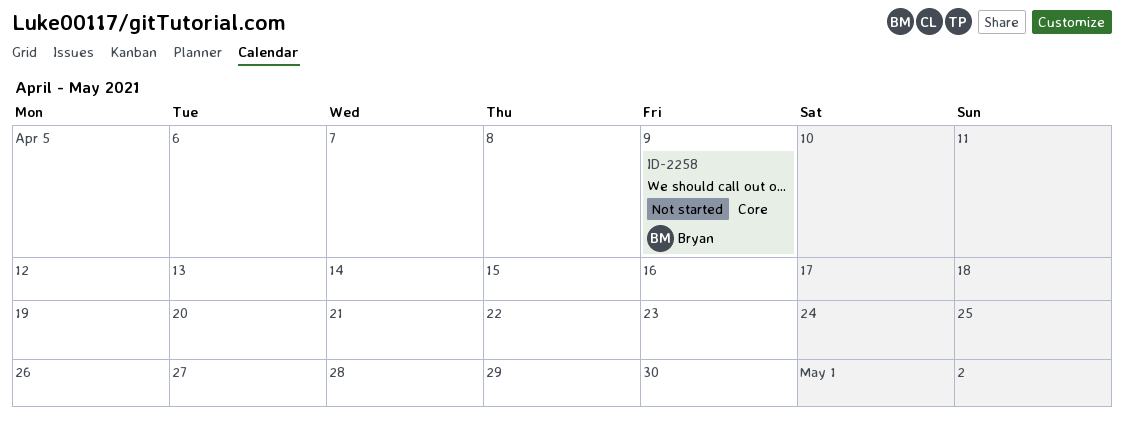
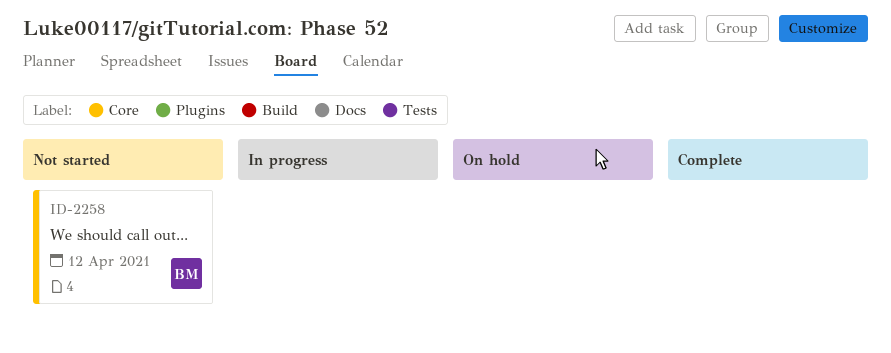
ID-2258, due: Apr 9 -> Apr 12

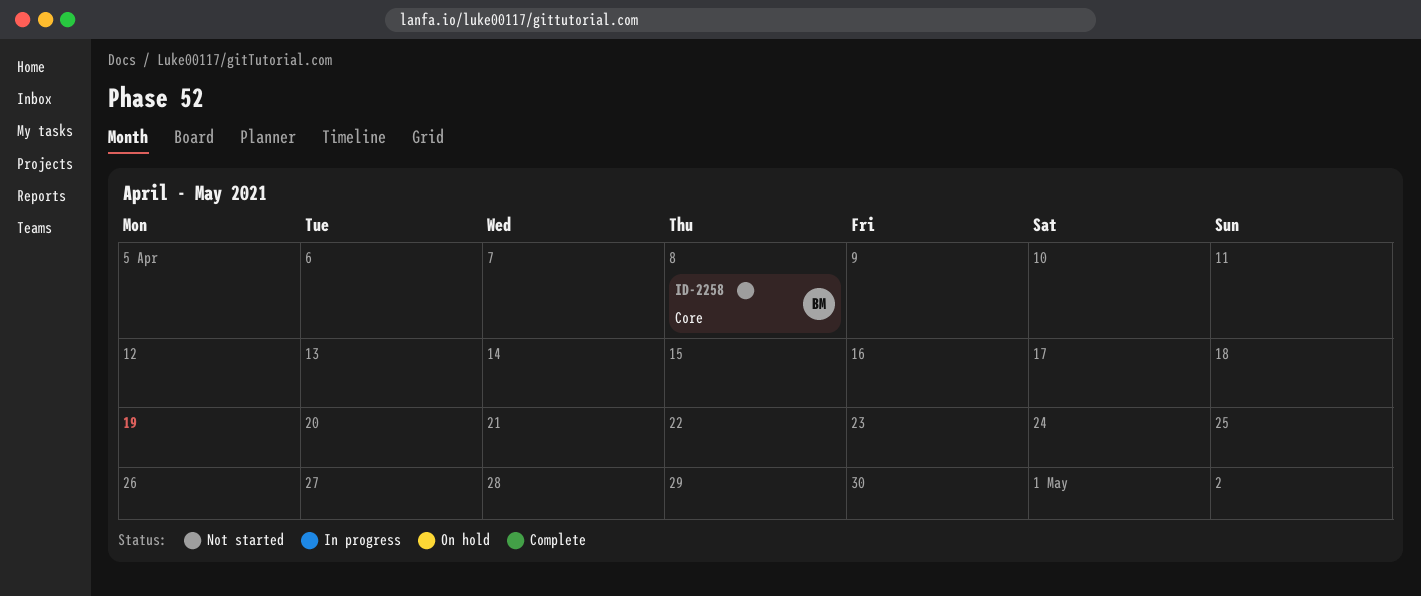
ID-2258, due: Apr 12 -> Apr 8

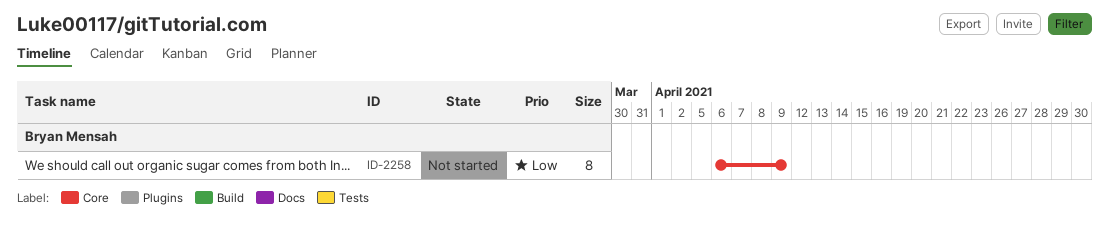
ID-2258, due: Apr 8 -> Apr 9

